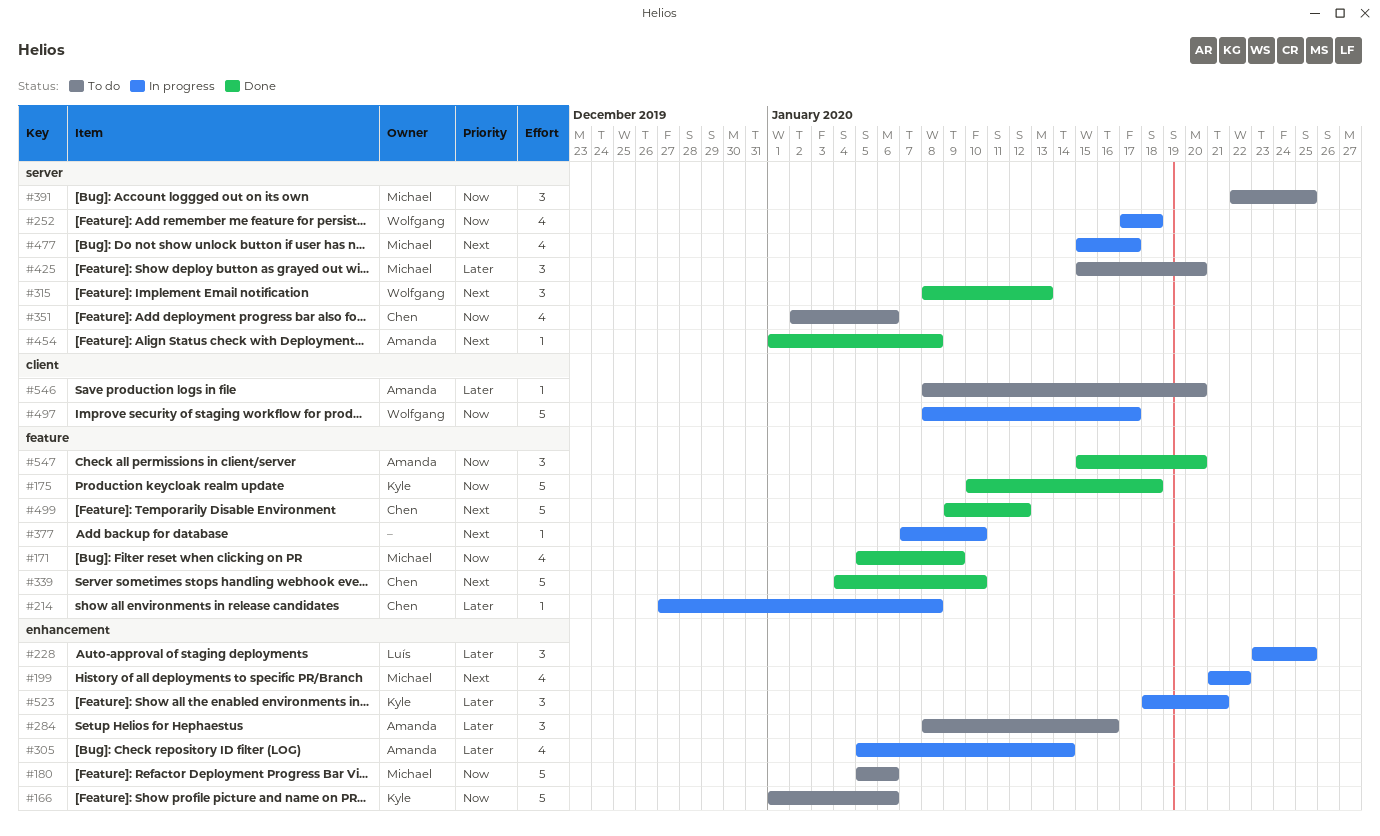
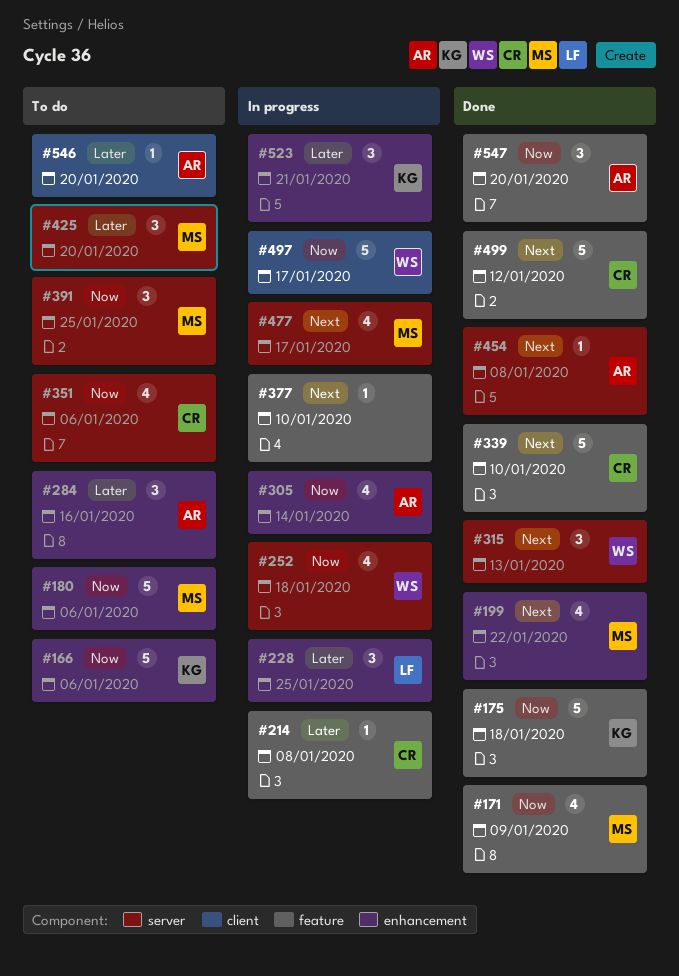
#199, status: In progress -> Done
#305, priority: Later -> Now

